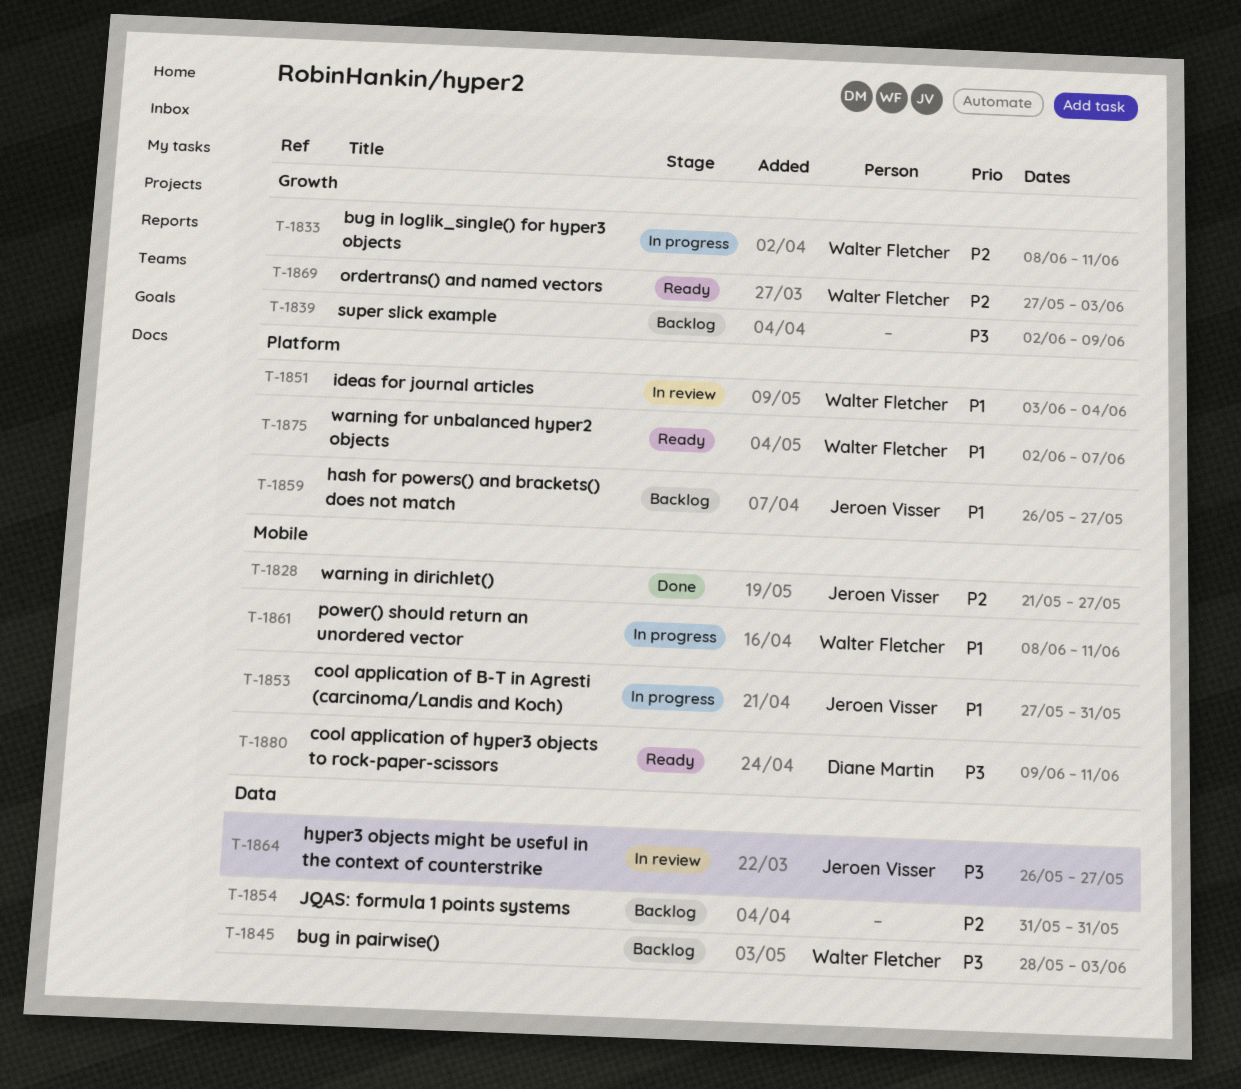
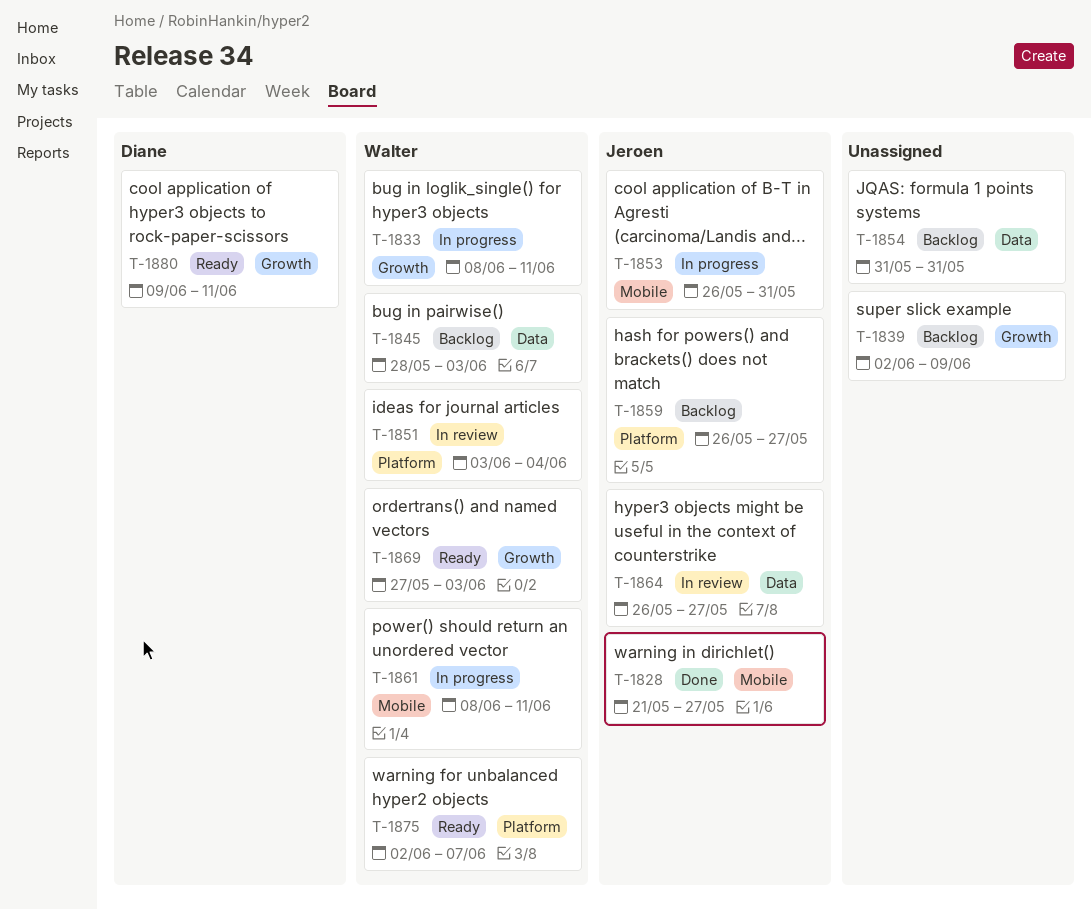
T-1853, start: May 27 -> May 26
T-1880, label: Mobile -> Growth

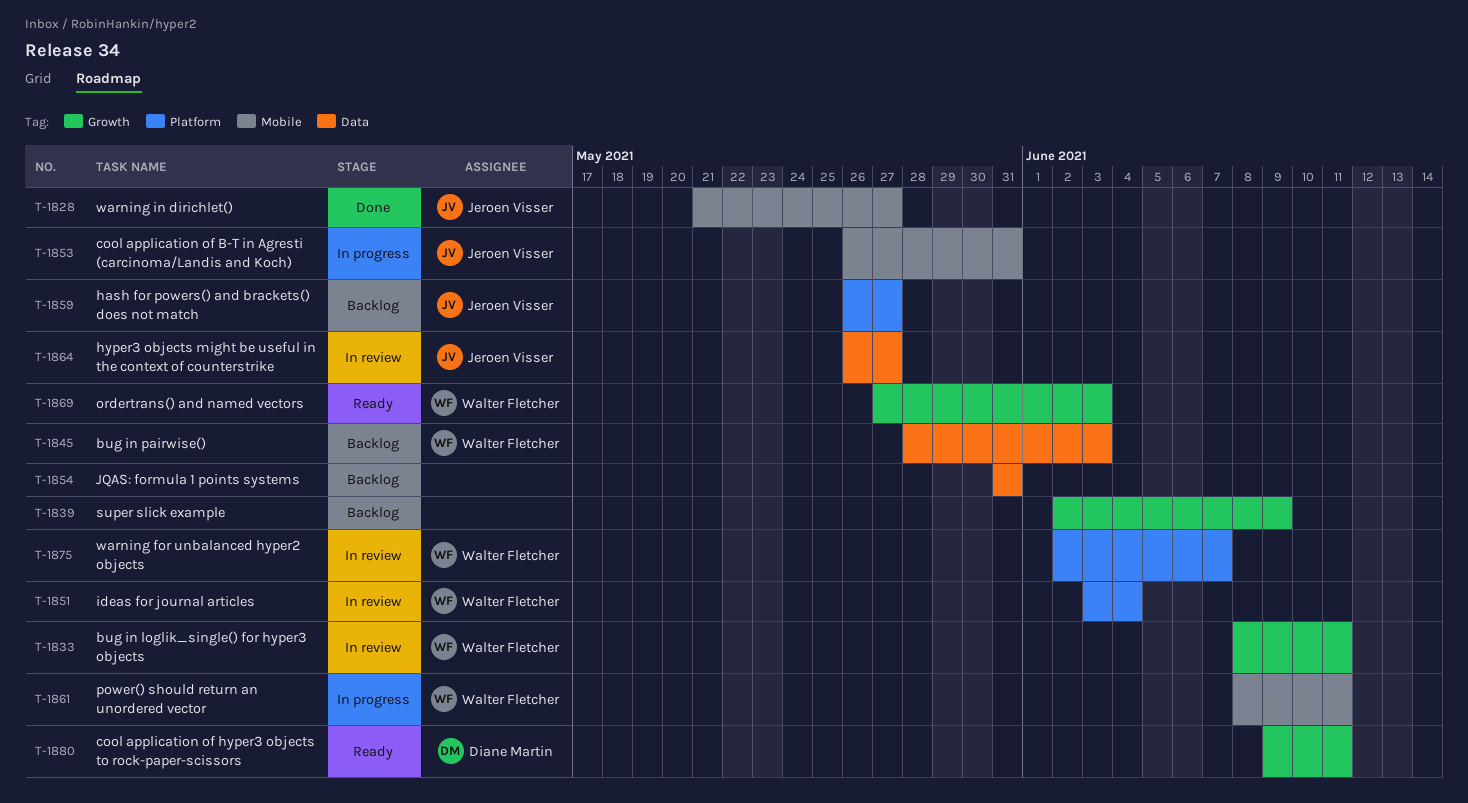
T-1833, status: In progress -> In review
T-1875, status: Ready -> In review

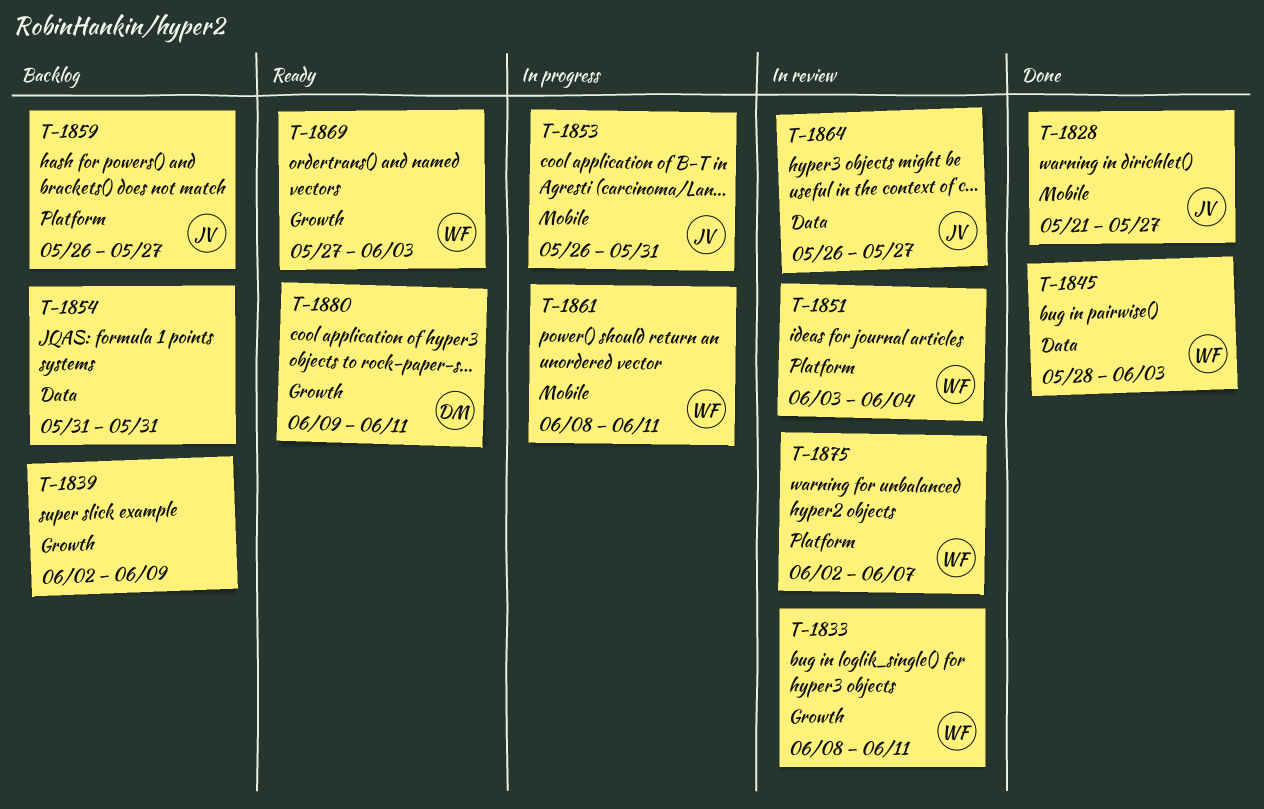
T-1845, status: Backlog -> Done

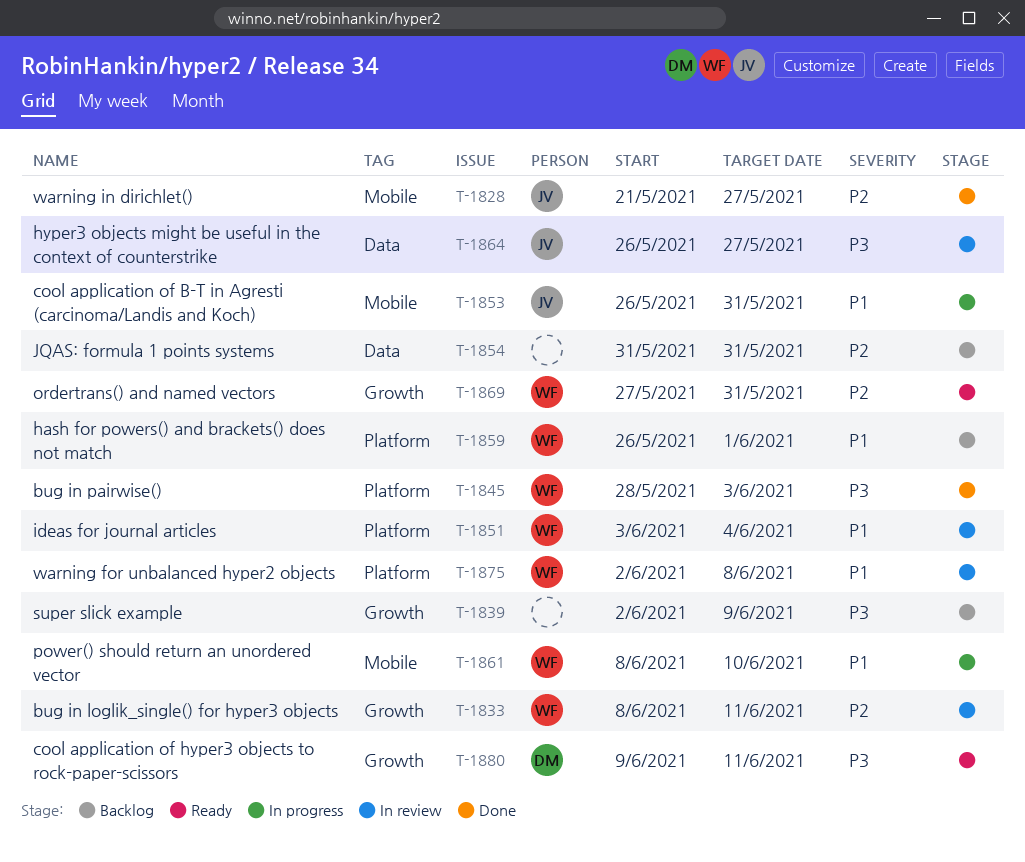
T-1845, label: Data -> Platform
T-1859, owner: JV -> WF
T-1859, due: May 27 -> Jun 1
T-1861, due: Jun 11 -> Jun 10
T-1869, due: Jun 3 -> May 31
T-1875, due: Jun 7 -> Jun 8

